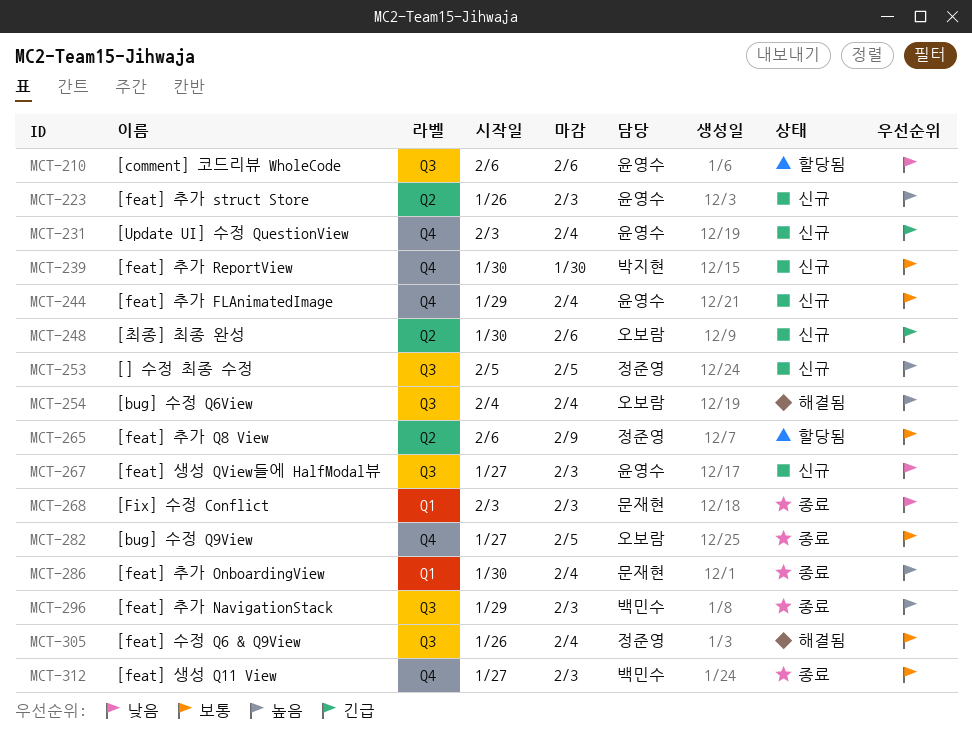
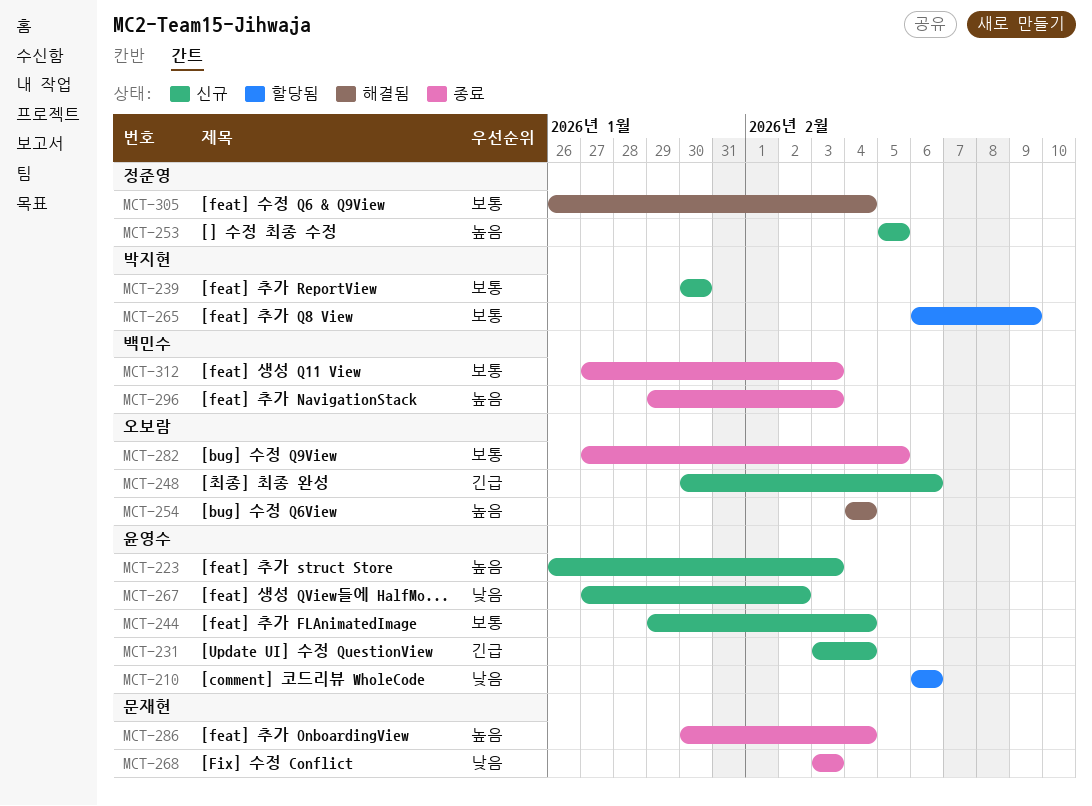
MCT-265, owner: 정준영 -> 박지현
MCT-267, due: Feb 3 -> Feb 2

